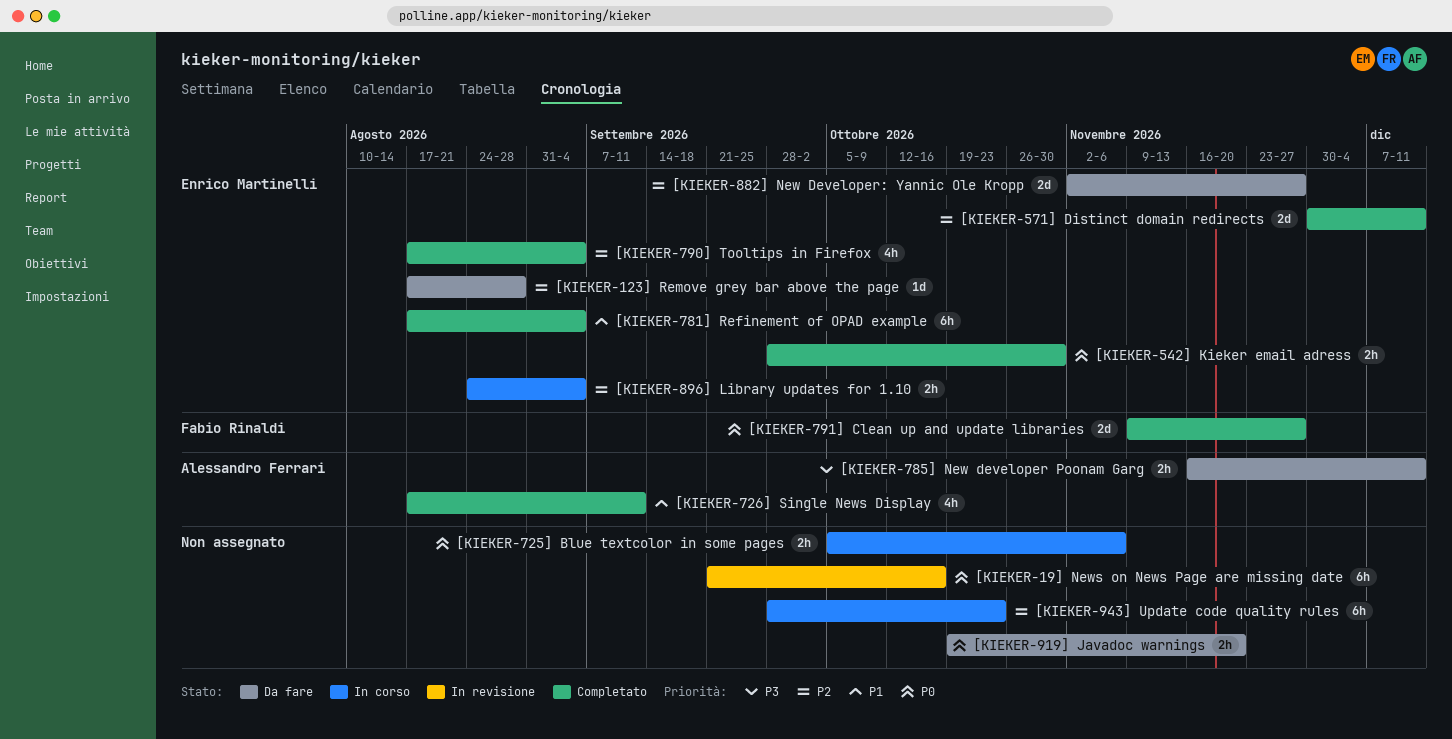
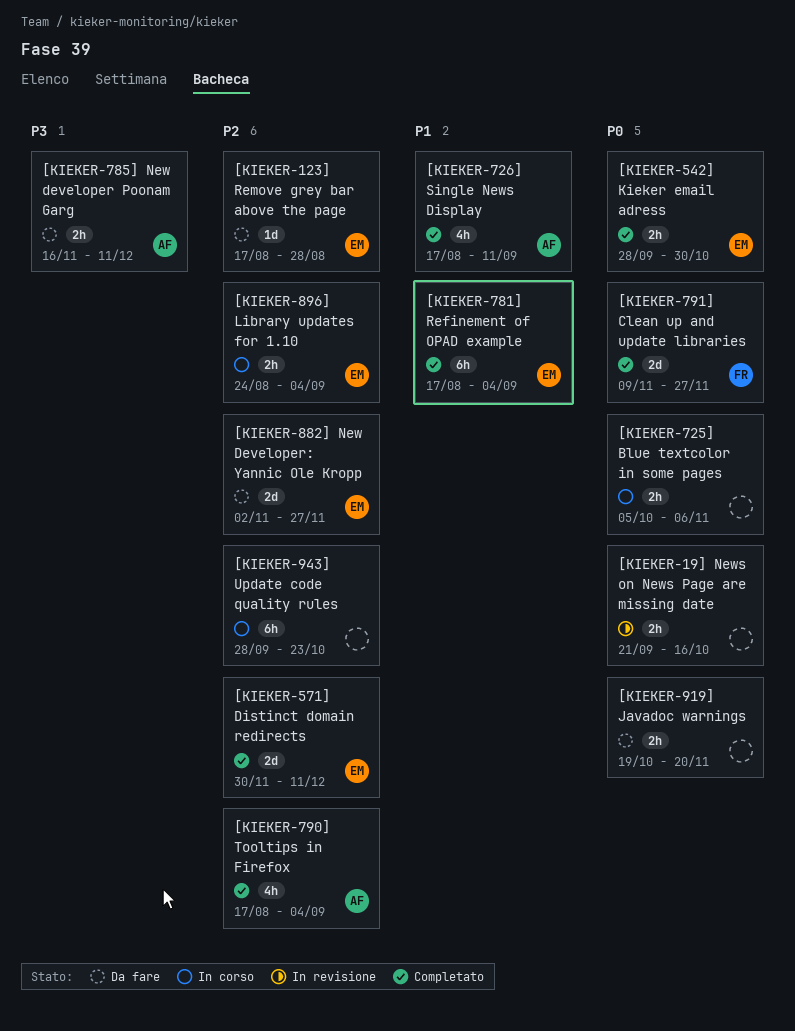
[KIEKER-19] News on News Page are missing date, estimate: 6h -> 2h
[KIEKER-790] Tooltips in Firefox, owner: Enrico Martinelli -> Alessandro Ferrari

